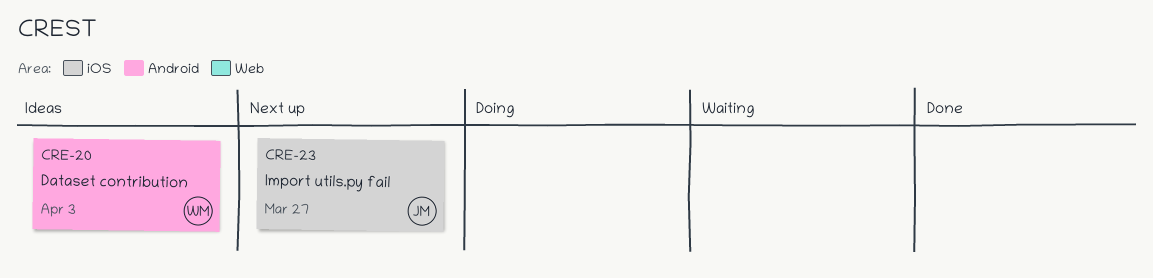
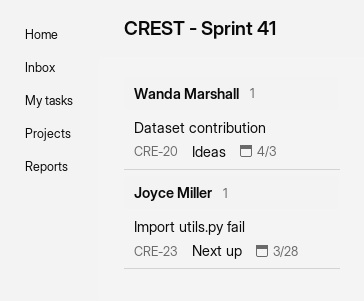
CRE-23, due: Mar 27 -> Mar 28

